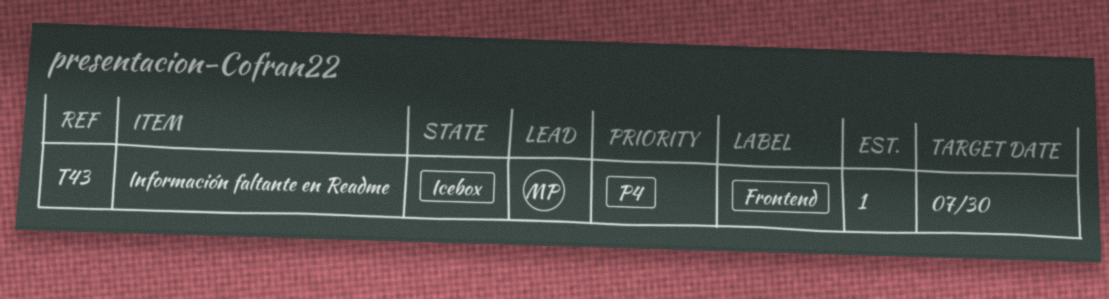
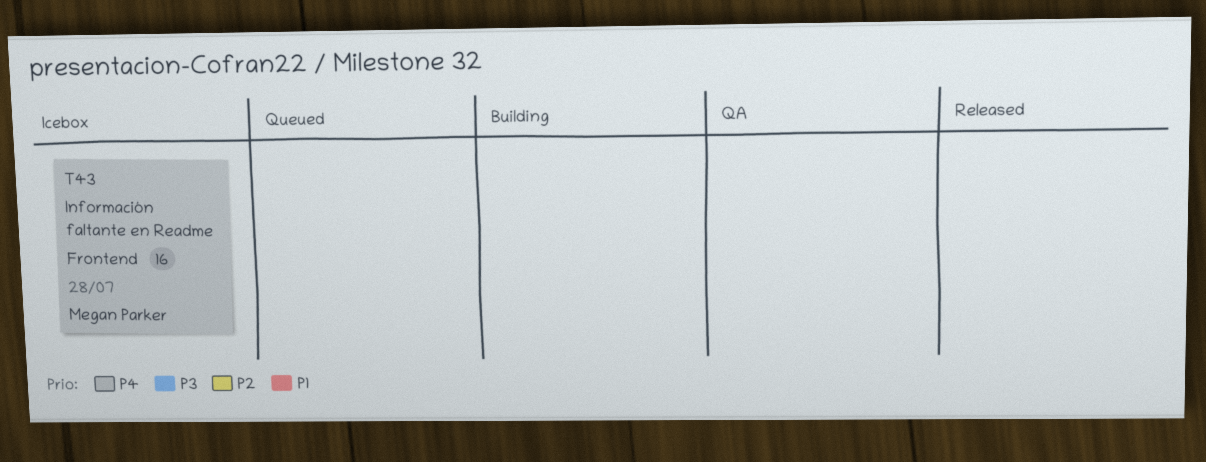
T43, estimate: 1 -> 16
T43, due: Jul 30 -> Jul 28

